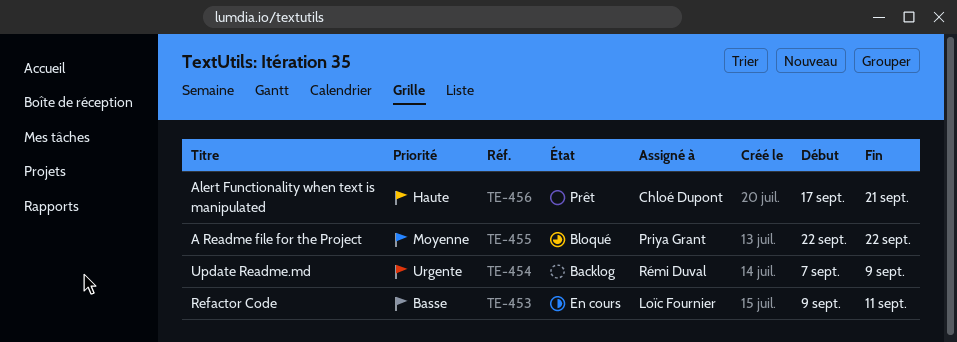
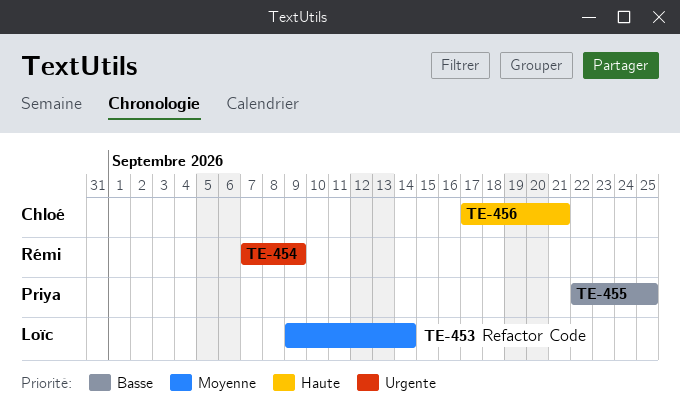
TE-453, priority: Basse -> Moyenne
TE-453, due: Sep 11 -> Sep 14
TE-455, priority: Moyenne -> Basse
TE-455, due: Sep 22 -> Sep 25

